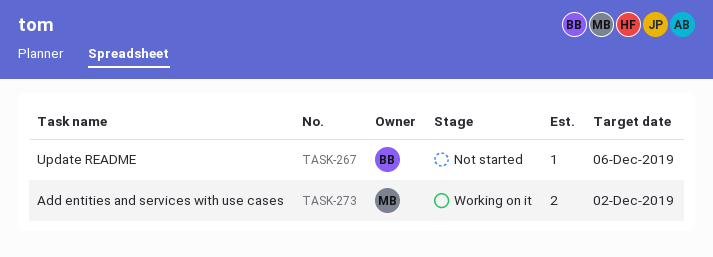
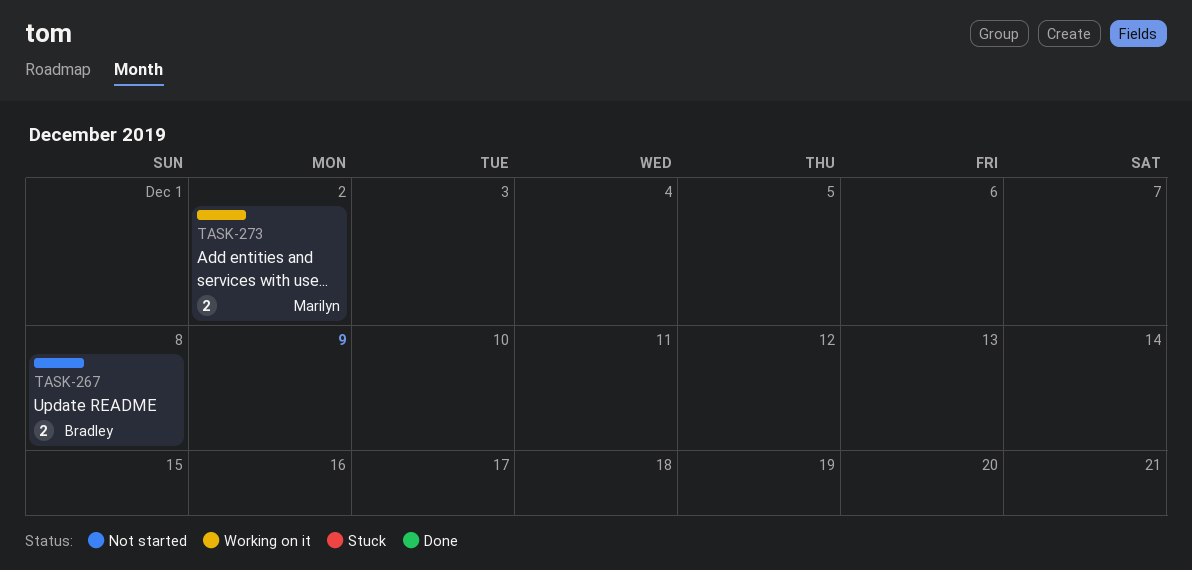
TASK-267, estimate: 1 -> 2
TASK-267, due: Dec 6 -> Dec 8

